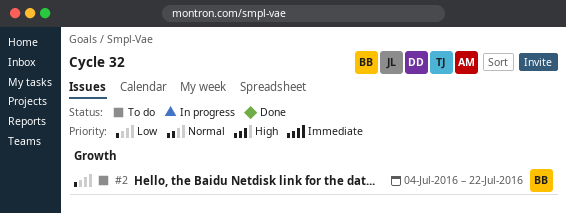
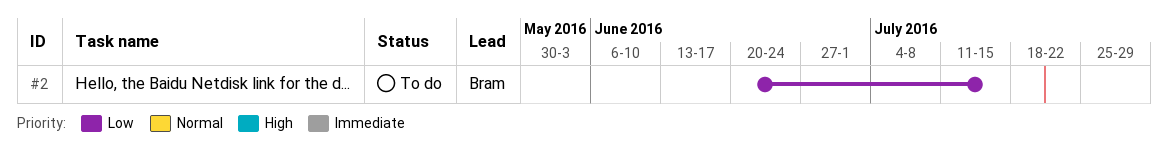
#2, start: Jul 4 -> Jun 20
#2, due: Jul 22 -> Jul 15

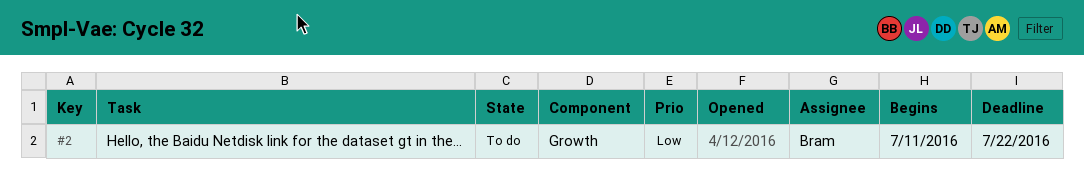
#2, start: Jun 20 -> Jul 11
#2, due: Jul 15 -> Jul 22

